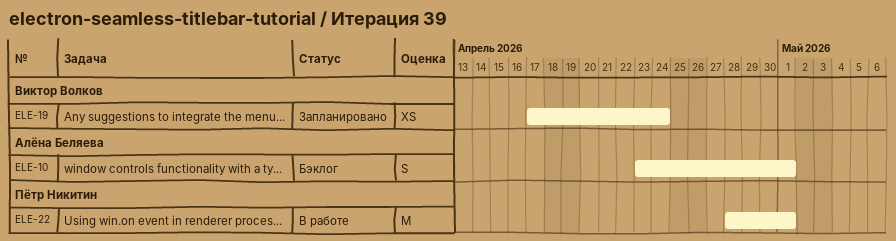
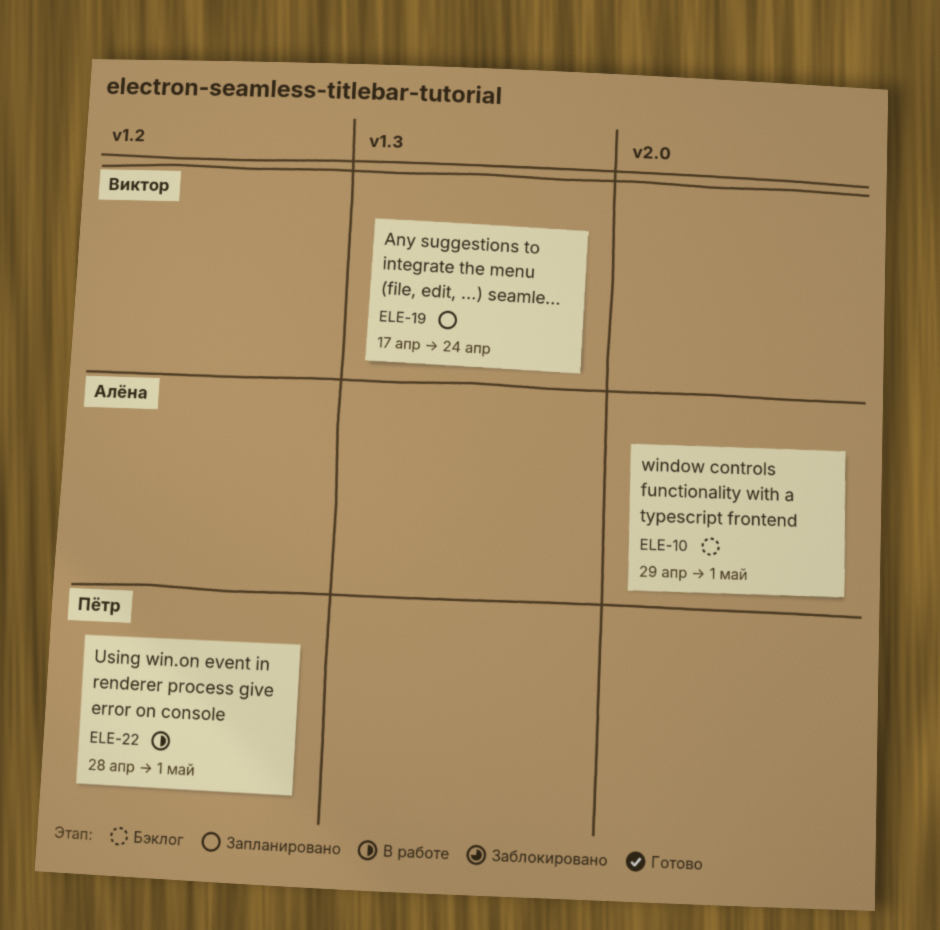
ELE-10, start: Apr 23 -> Apr 29

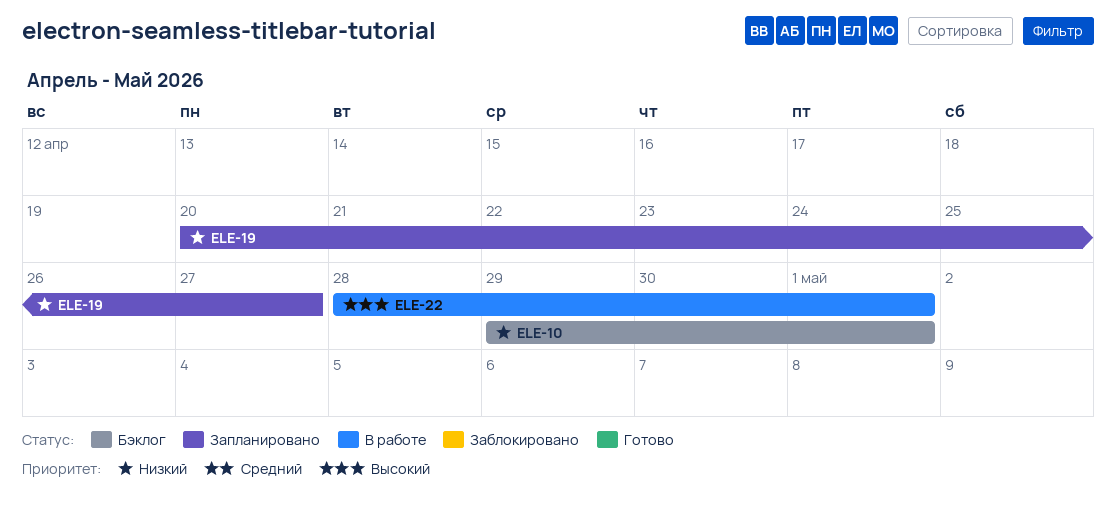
ELE-19, start: Apr 17 -> Apr 20
ELE-19, due: Apr 24 -> Apr 27

